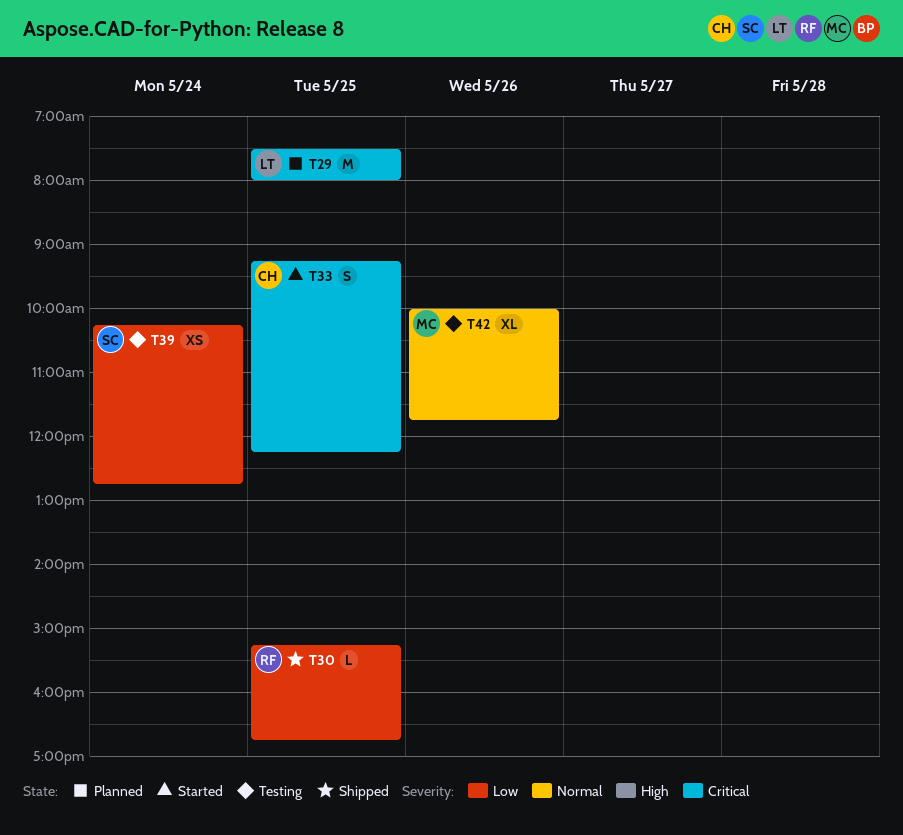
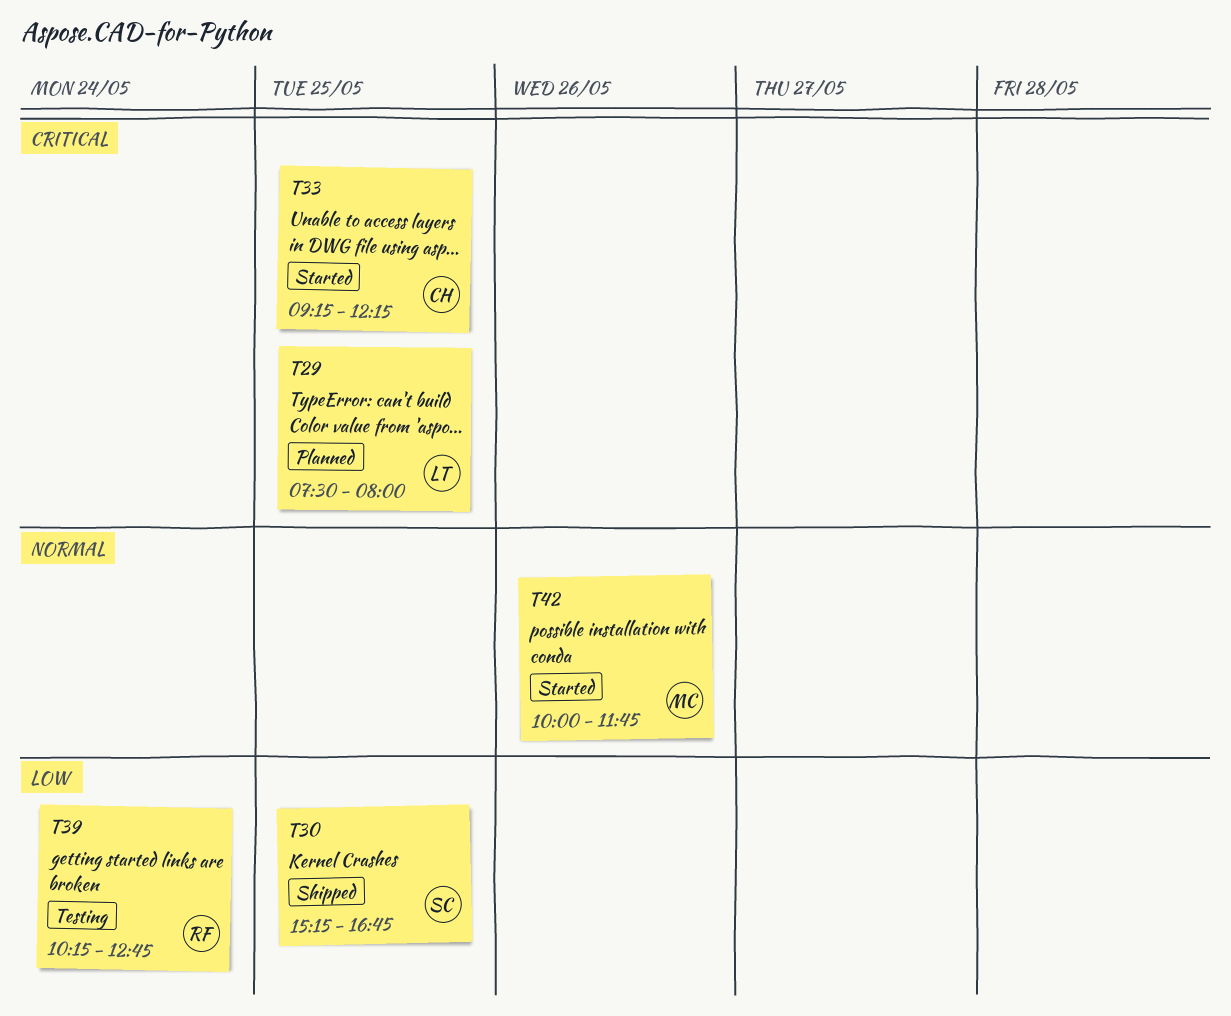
T30, owner: RF -> SC
T39, owner: SC -> RF
T42, status: Testing -> Started

